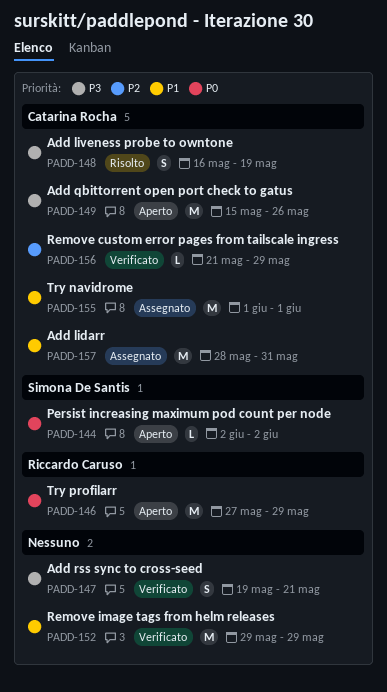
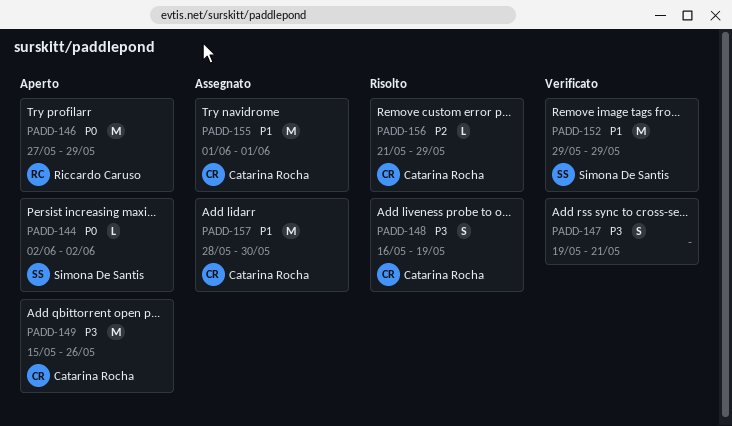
PADD-152, owner: none -> Simona De Santis
PADD-156, status: Verificato -> Risolto
PADD-157, due: May 31 -> May 30

